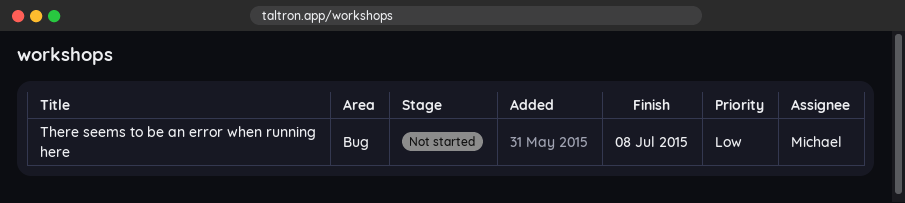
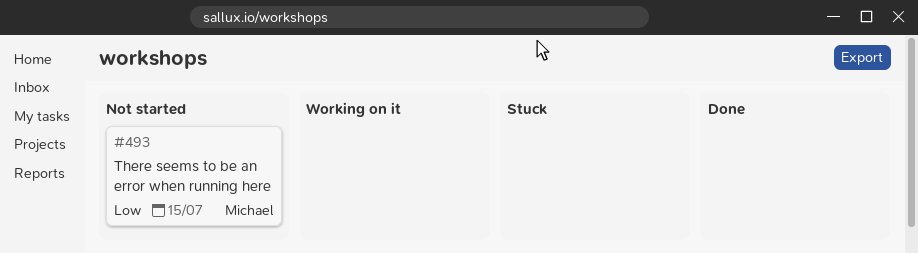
There seems to be an error when running here, due: Jul 8 -> Jul 15

